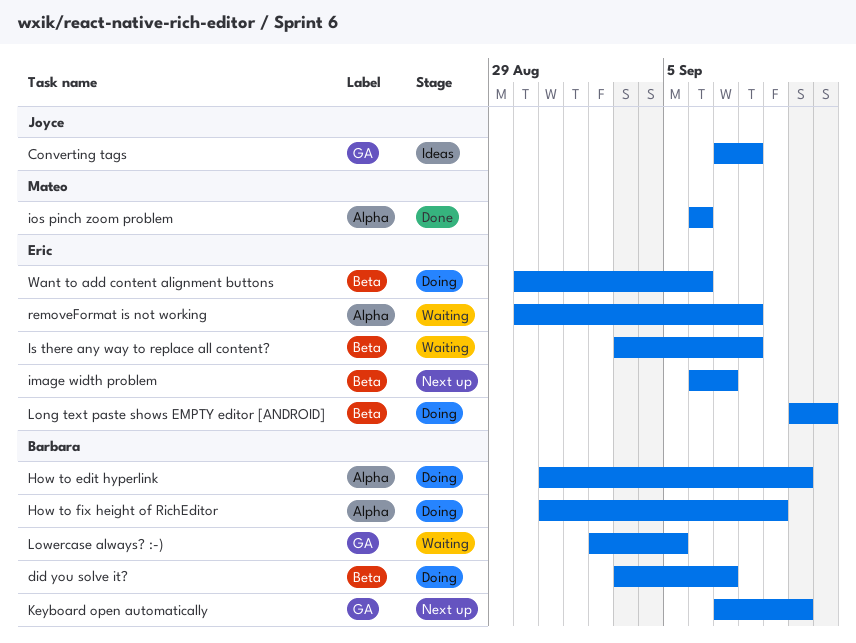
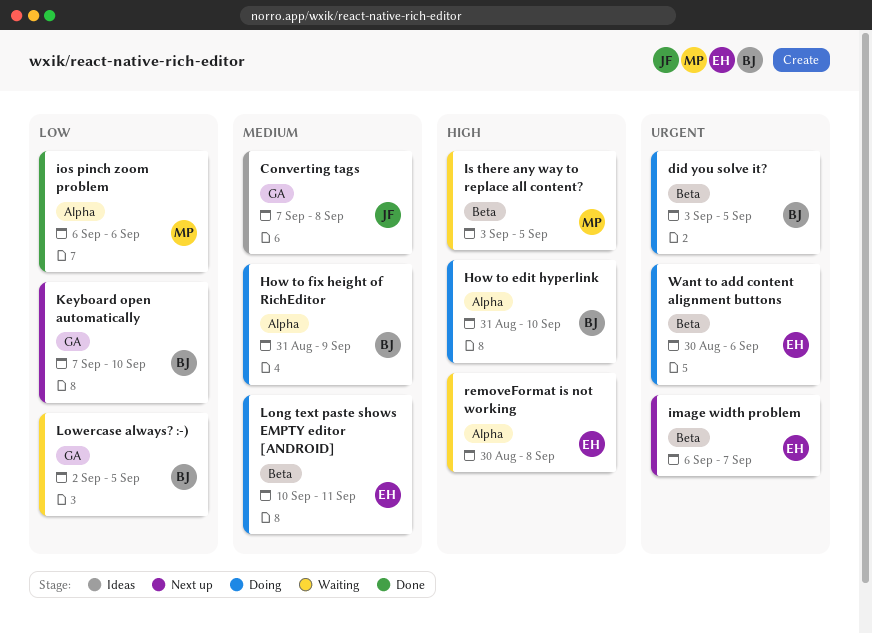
did you solve it?, due: Sep 7 -> Sep 5
Is there any way to replace all content?, owner: Eric -> Mateo
Is there any way to replace all content?, due: Sep 8 -> Sep 5

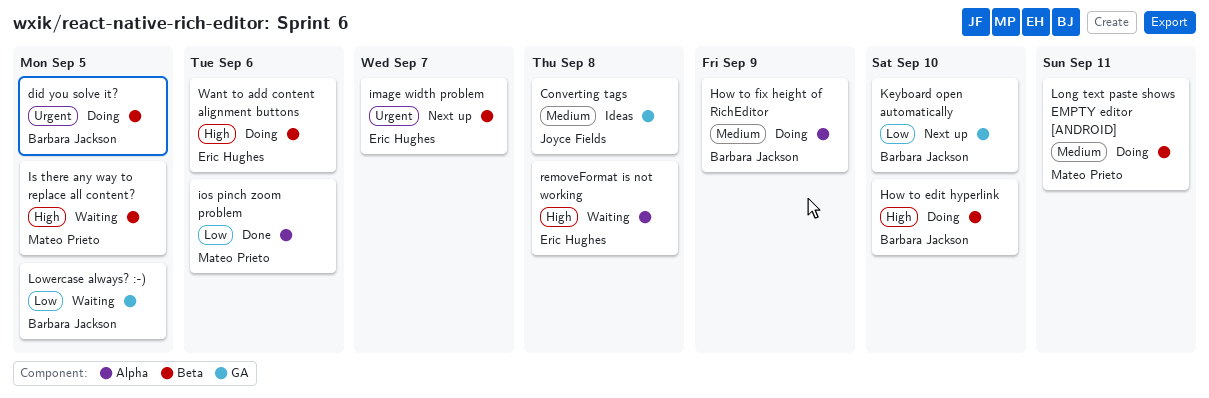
How to edit hyperlink, label: Alpha -> Beta
Long text paste shows EMPTY editor [ANDROID], owner: Eric Hughes -> Mateo Prieto
Want to add content alignment buttons, priority: Urgent -> High

